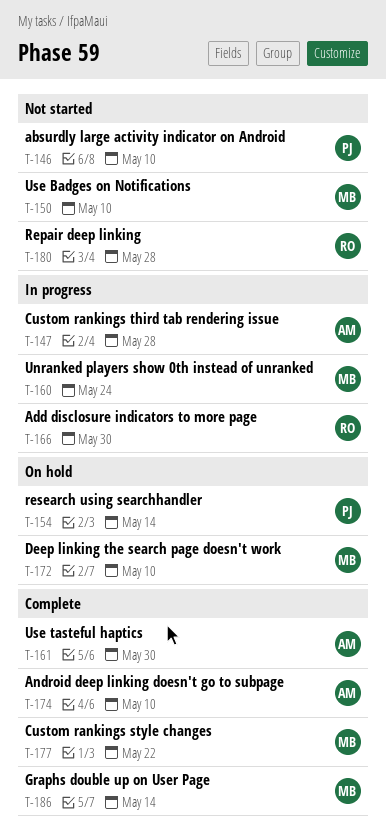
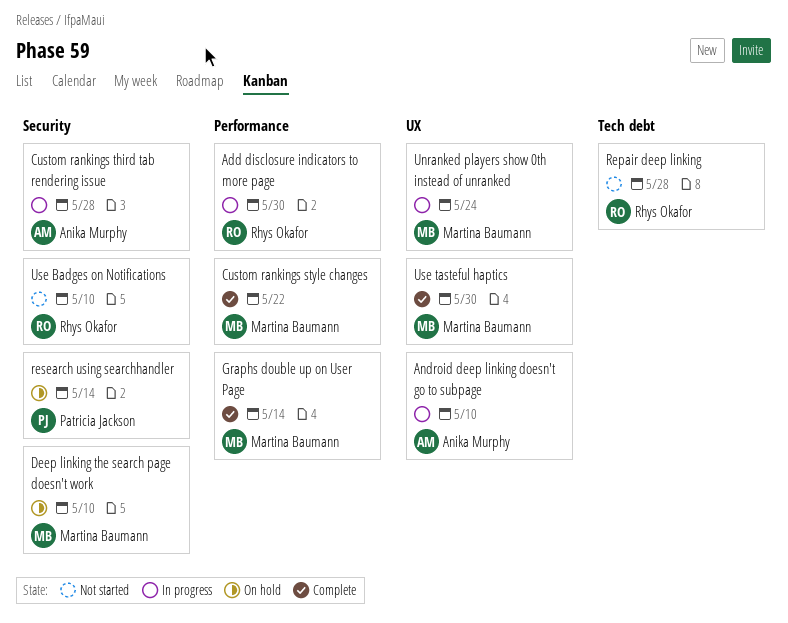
absurdly large activity indicator on Android: present -> none
Android deep linking doesn't go to subpage, status: Complete -> In progress
Use Badges on Notifications, owner: Martina Baumann -> Rhys Okafor
Use tasteful haptics, owner: Anika Murphy -> Martina Baumann

